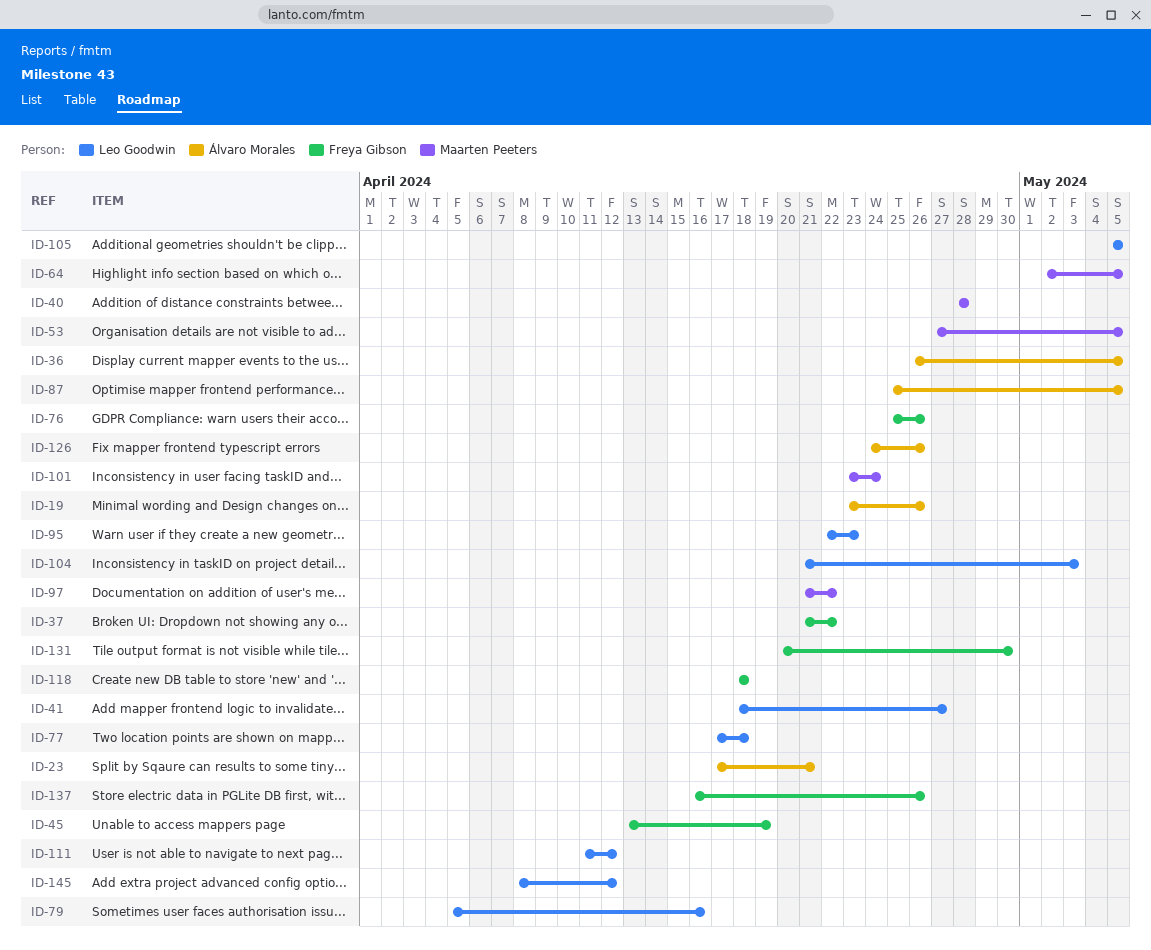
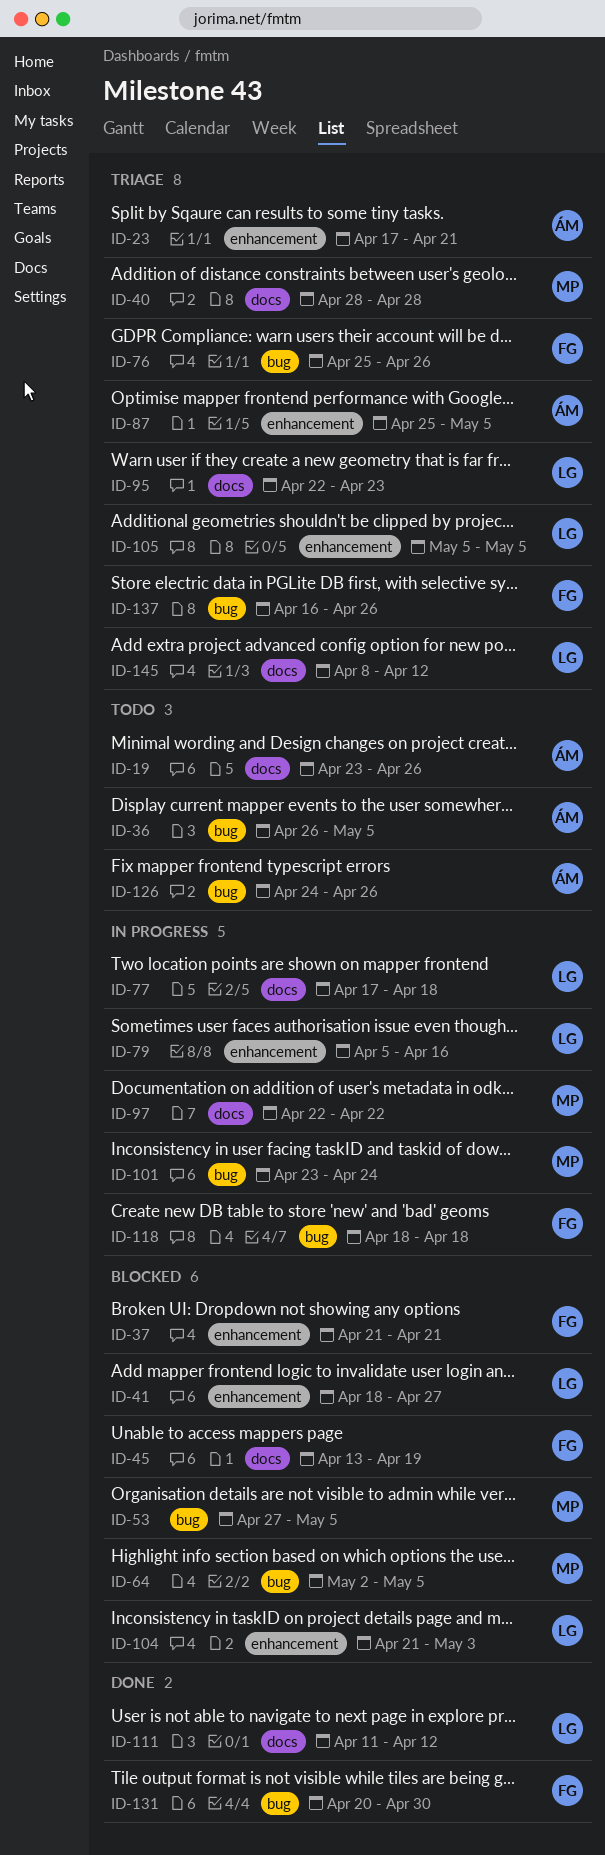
ID-37, due: Apr 22 -> Apr 21
ID-97, start: Apr 21 -> Apr 22

